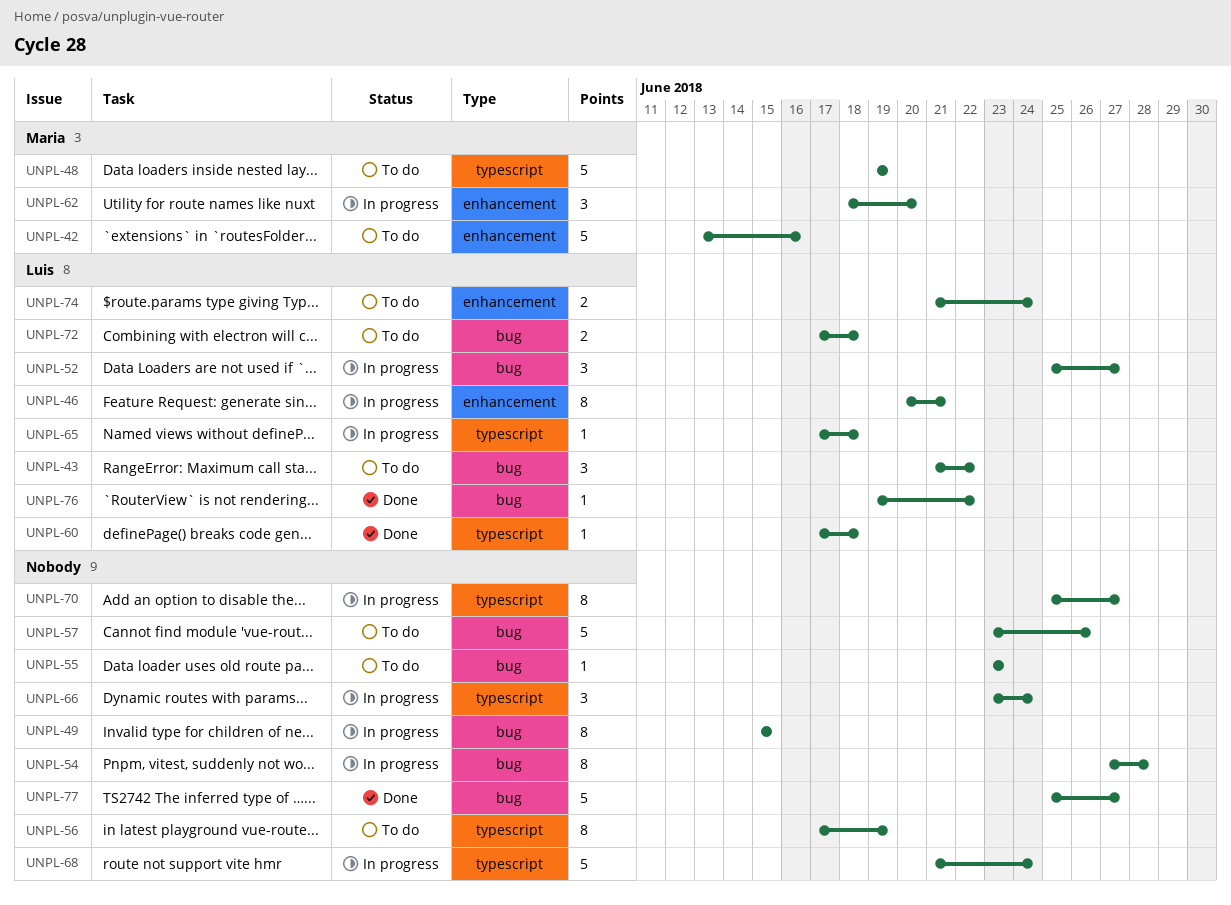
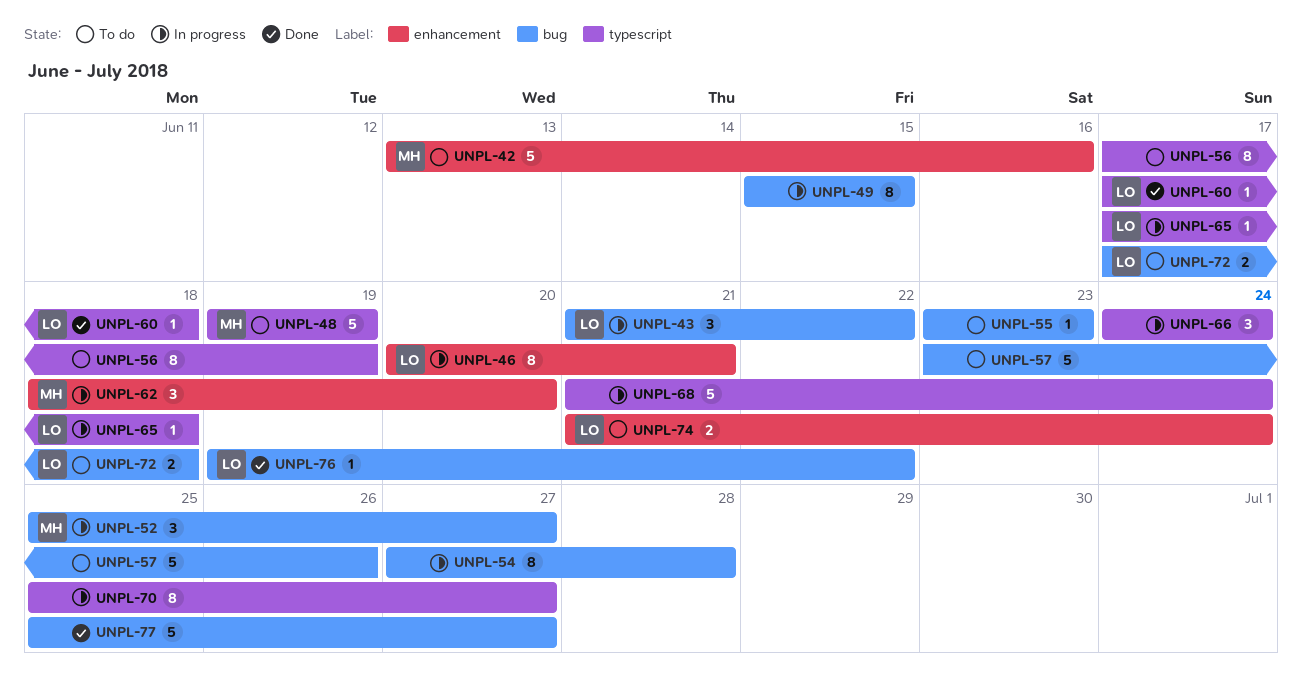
UNPL-43, status: To do -> In progress
UNPL-52, owner: Luis -> Maria
UNPL-66, start: Jun 23 -> Jun 24

